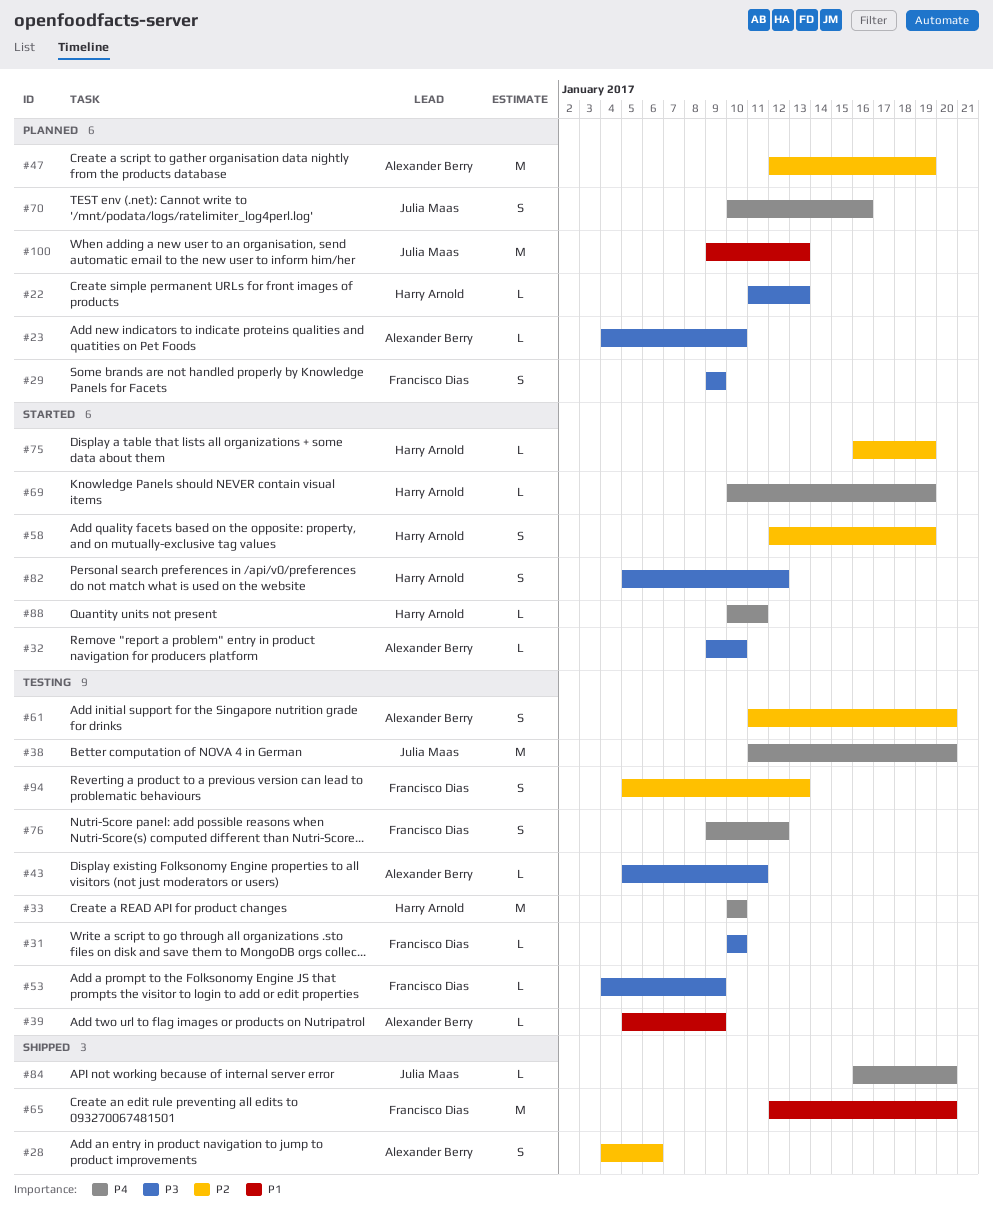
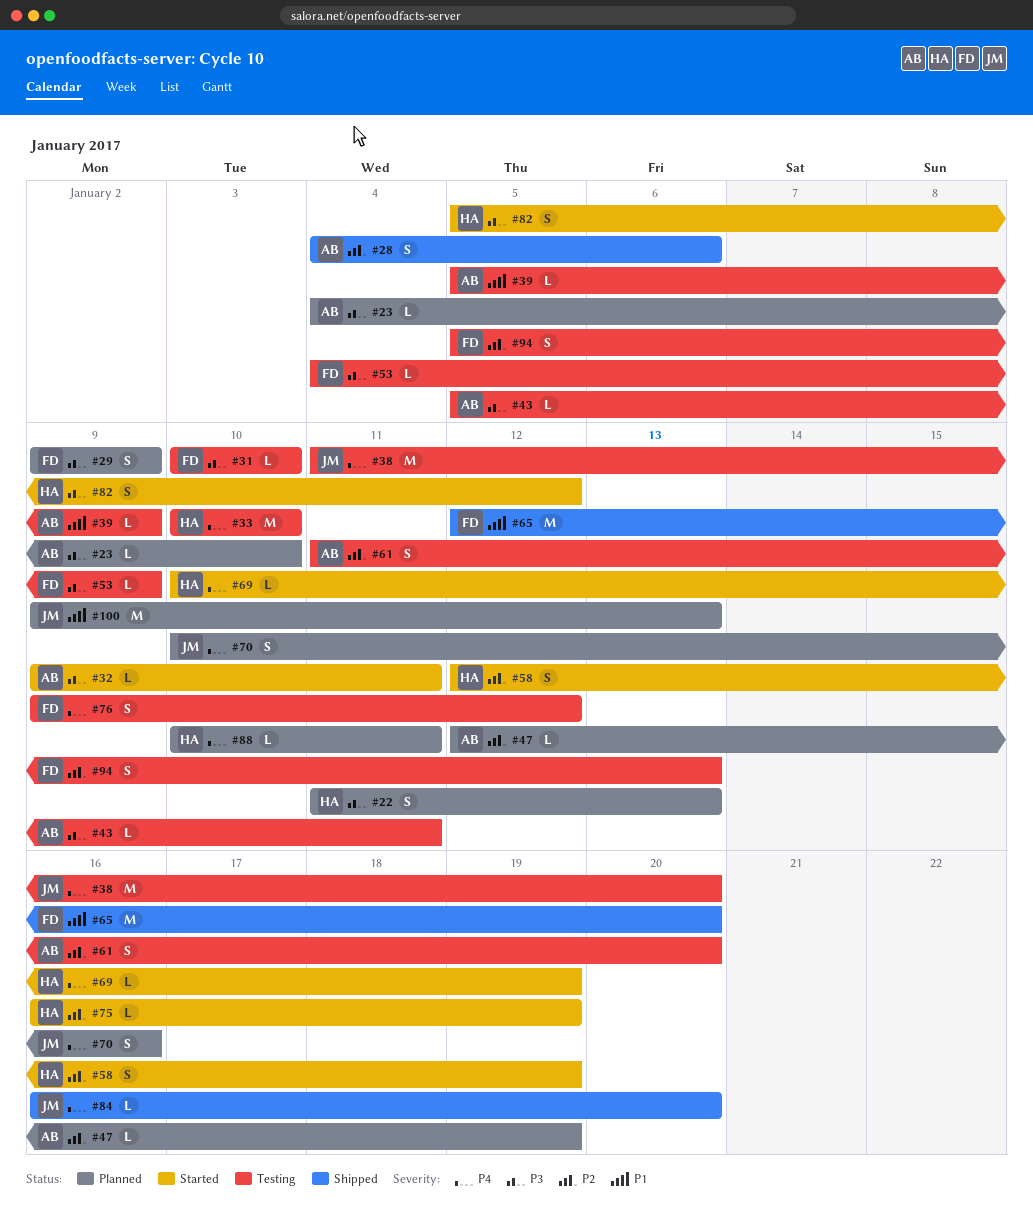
#22, estimate: L -> S
#32, due: Jan 10 -> Jan 11
#47, estimate: M -> L
#88, status: Started -> Planned

